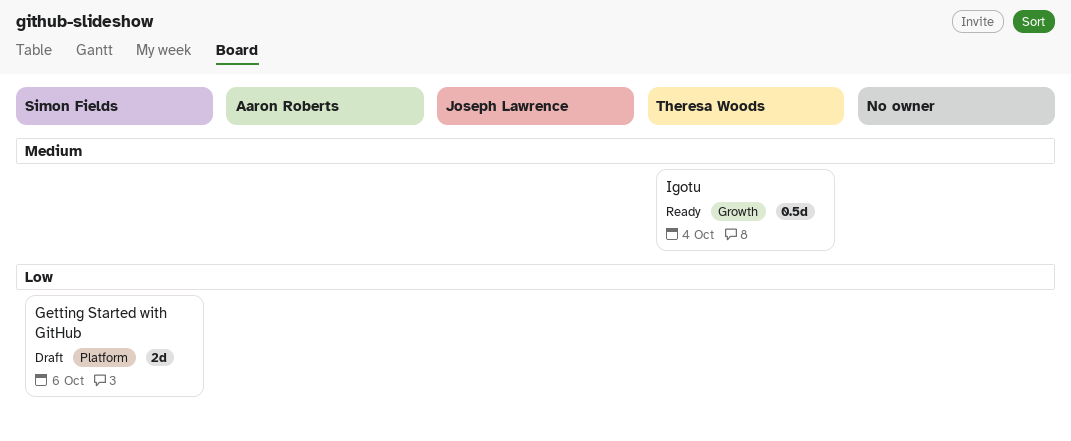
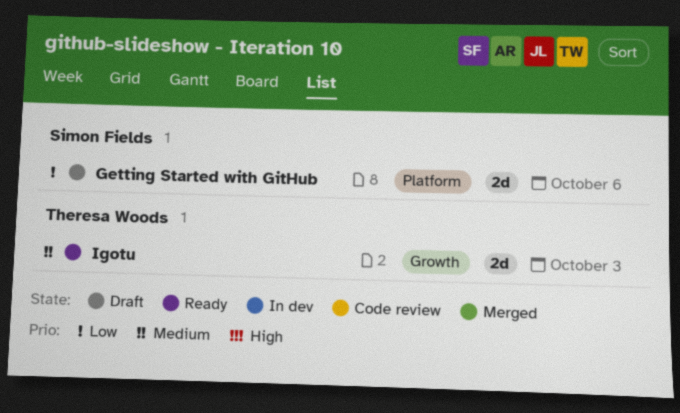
Igotu, estimate: 0.5d -> 2d
Igotu, due: Oct 4 -> Oct 3

